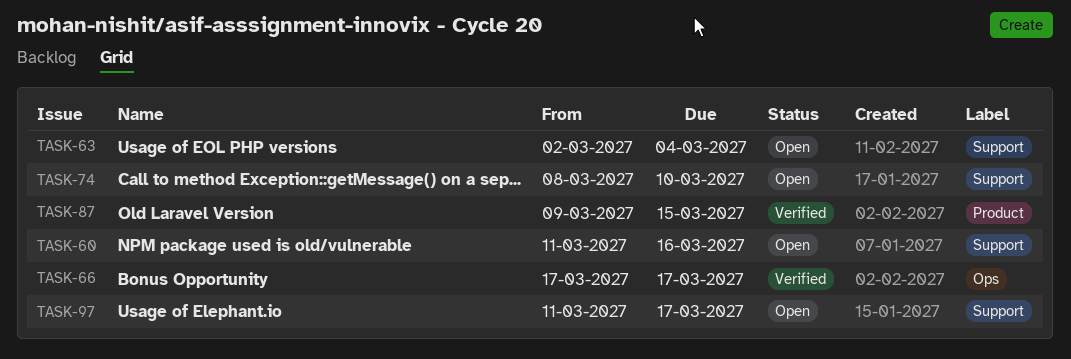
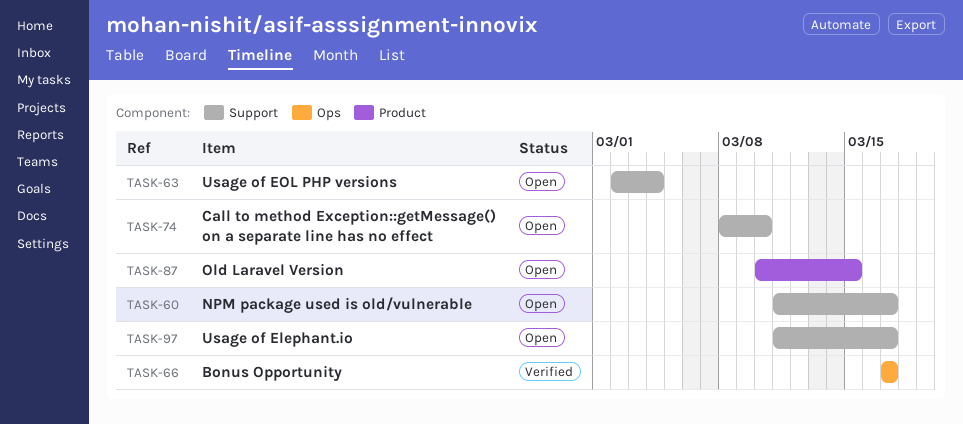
TASK-60, due: Mar 16 -> Mar 17
TASK-87, status: Verified -> Open
TASK-87, start: Mar 9 -> Mar 10

